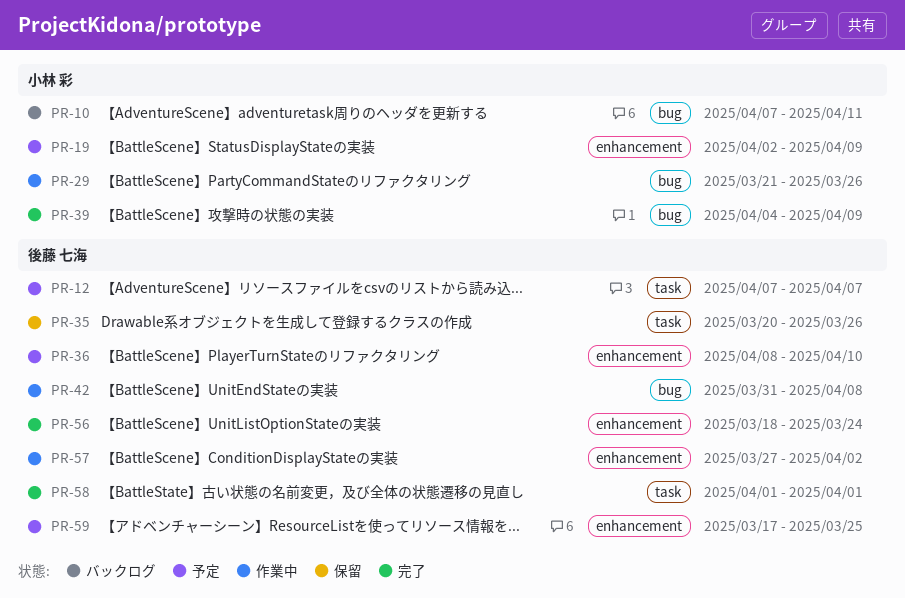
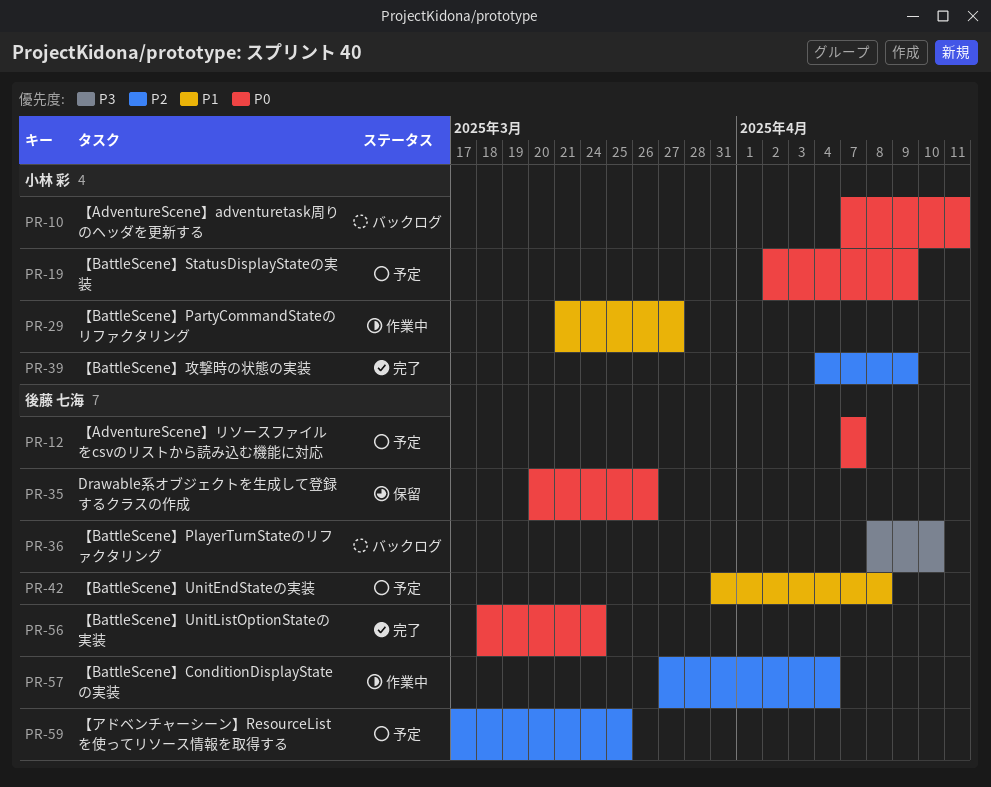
PR-29, due: Mar 26 -> Mar 27
PR-36, status: 予定 -> バックログ
PR-42, status: 作業中 -> 予定
PR-57, due: Apr 2 -> Apr 4
PR-58: present -> none

